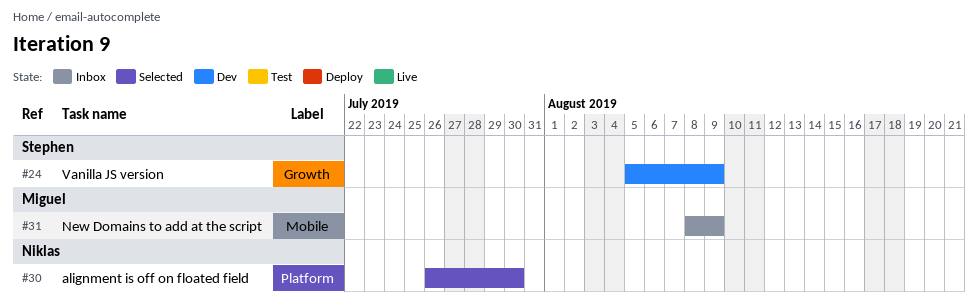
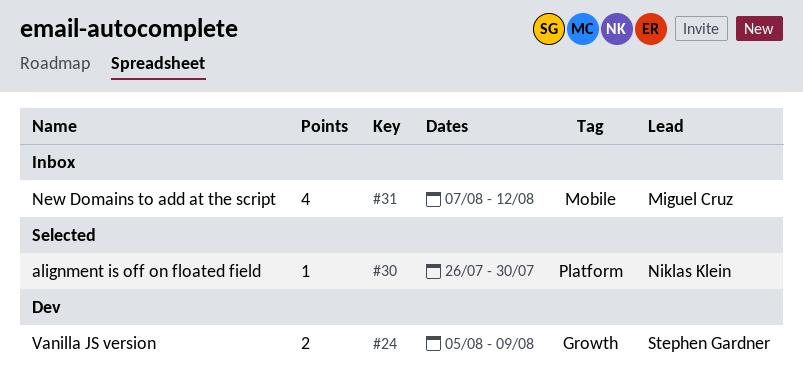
#31, start: Aug 8 -> Aug 7
#31, due: Aug 9 -> Aug 12

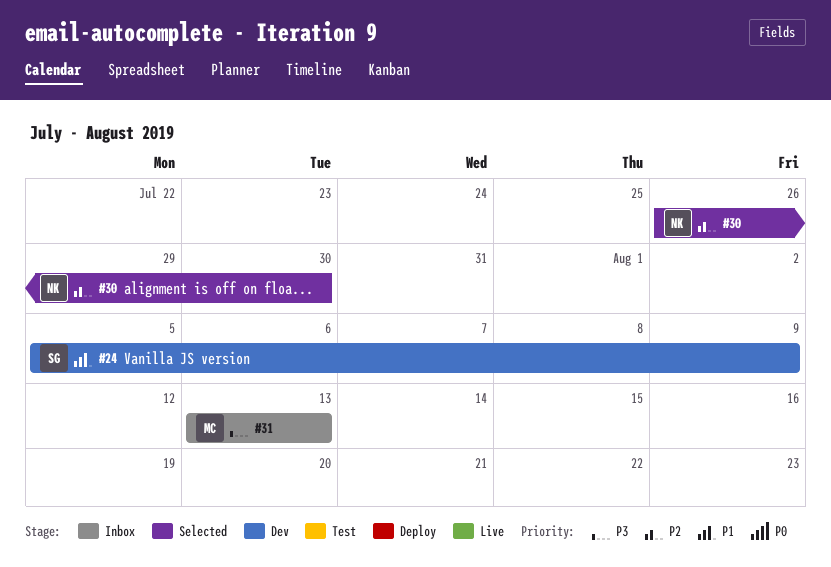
#31, start: Aug 7 -> Aug 13
#31, due: Aug 12 -> Aug 13

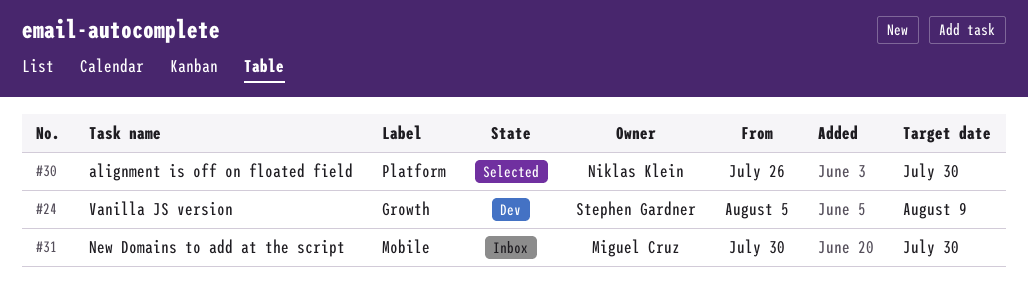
#31, start: Aug 13 -> Jul 30
#31, due: Aug 13 -> Jul 30

